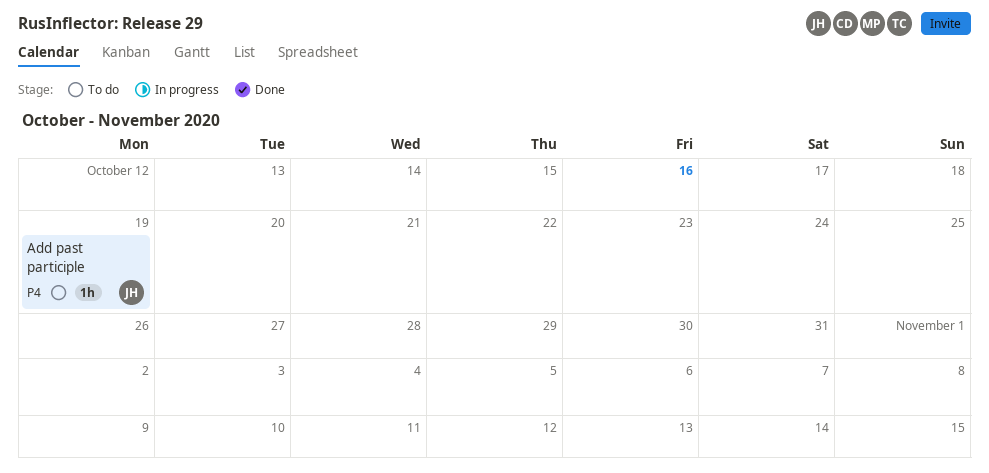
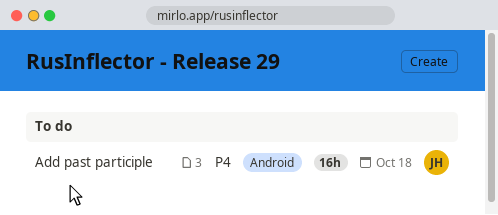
Add past participle, estimate: 1h -> 16h
Add past participle, due: Oct 19 -> Oct 18

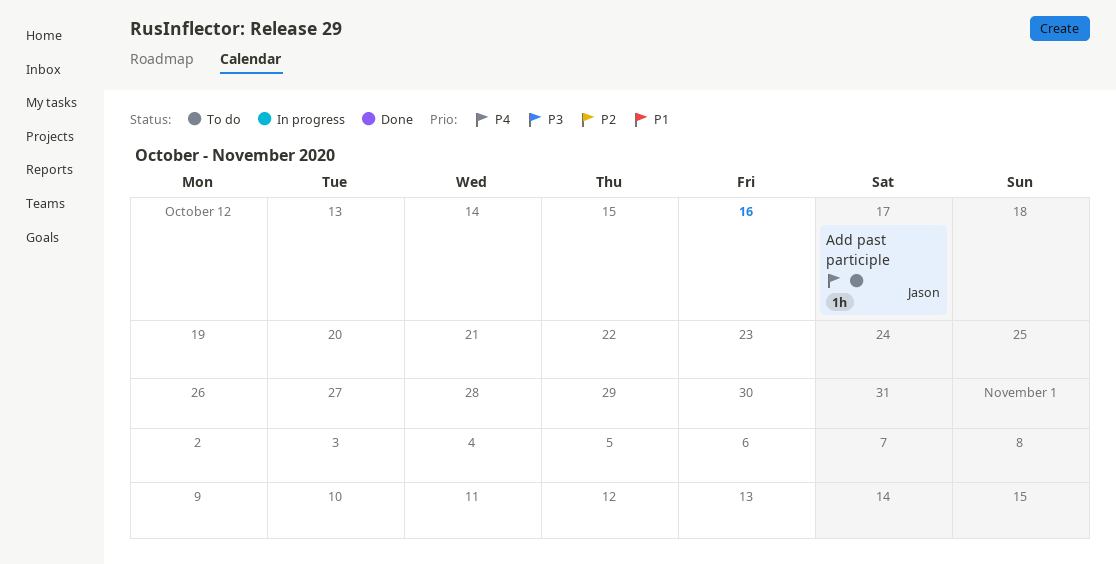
Add past participle, estimate: 16h -> 1h
Add past participle, due: Oct 18 -> Oct 17

